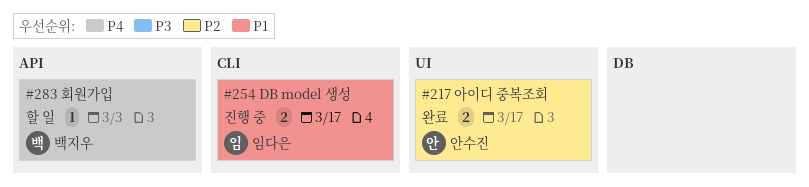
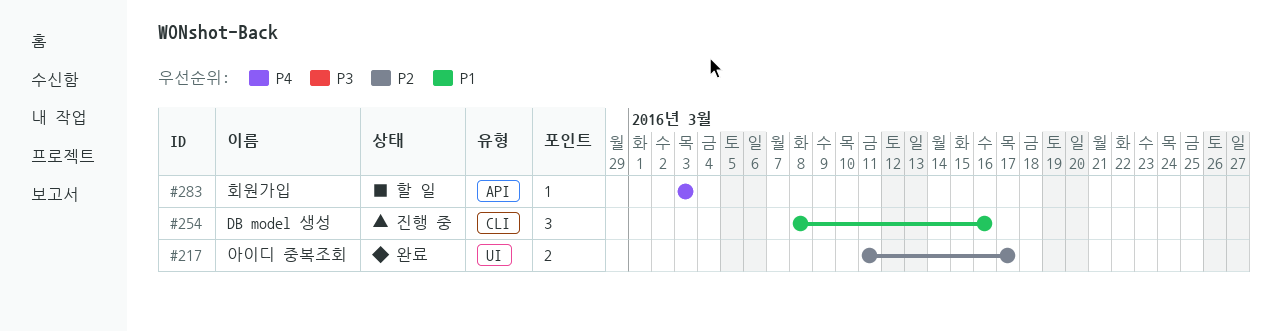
#254, estimate: 2 -> 3
#254, due: Mar 17 -> Mar 16

